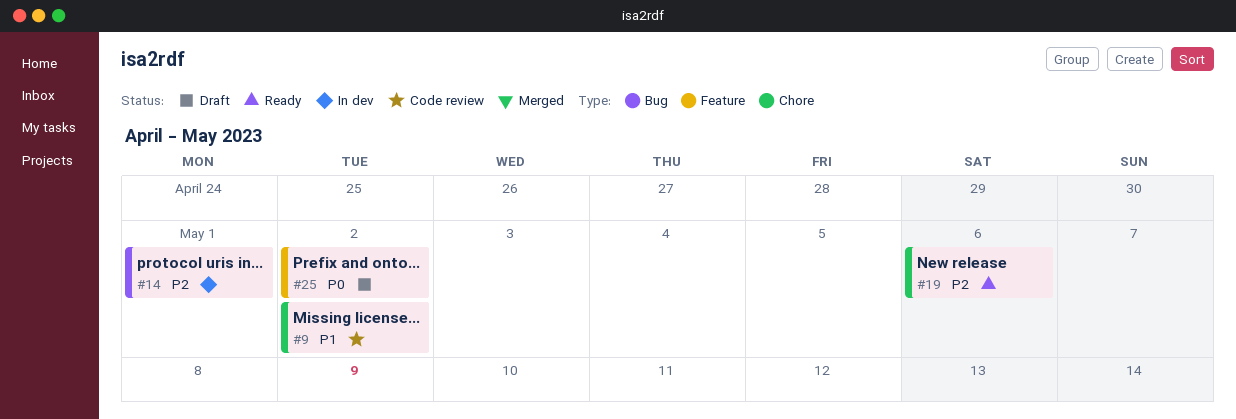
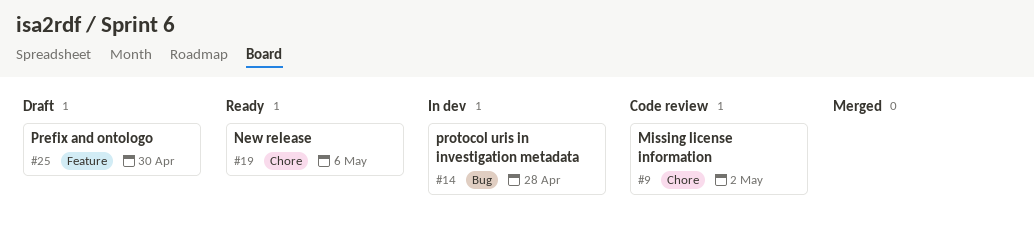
#14, due: May 1 -> Apr 28
#25, due: May 2 -> Apr 30

